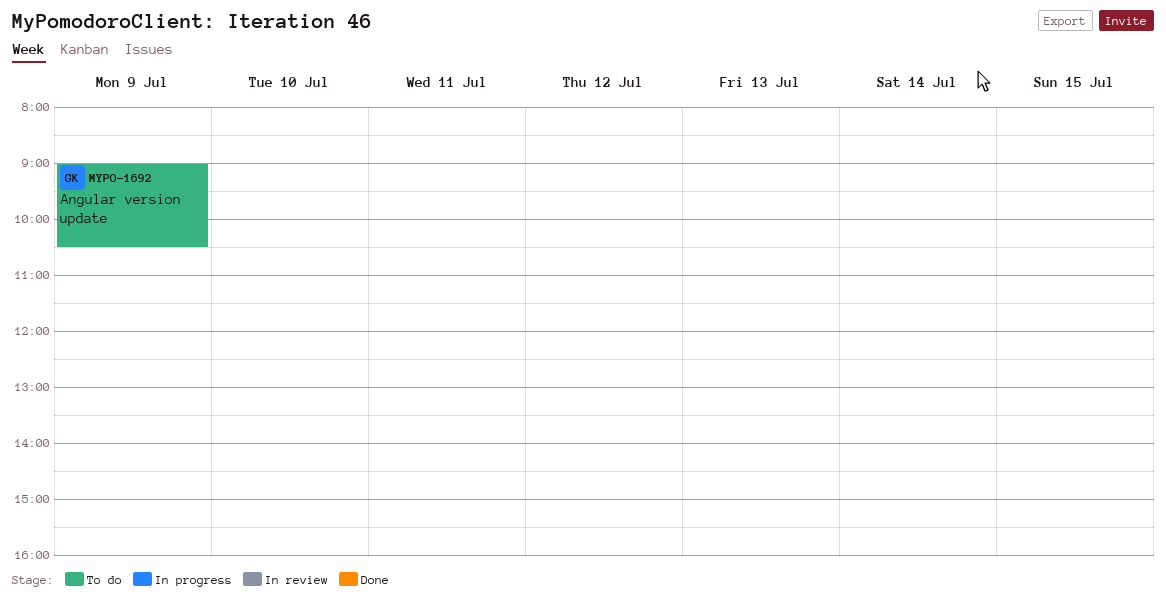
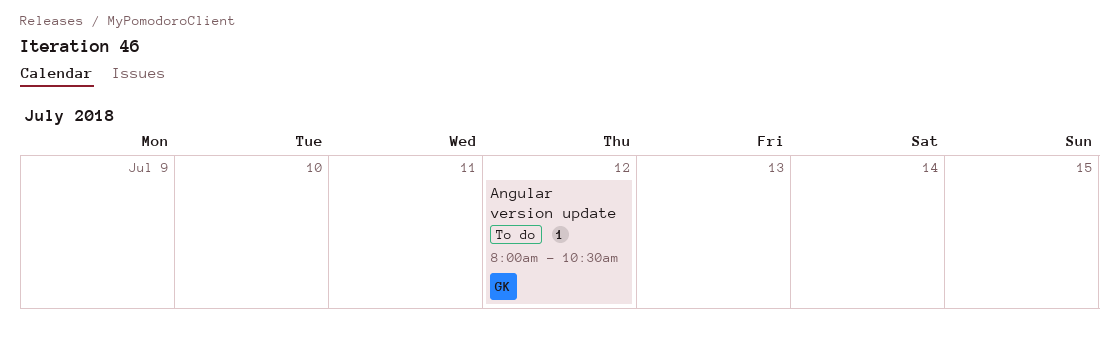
Angular version update, day: Jul 9 -> Jul 12
Angular version update, begins: 09:00 -> 08:00

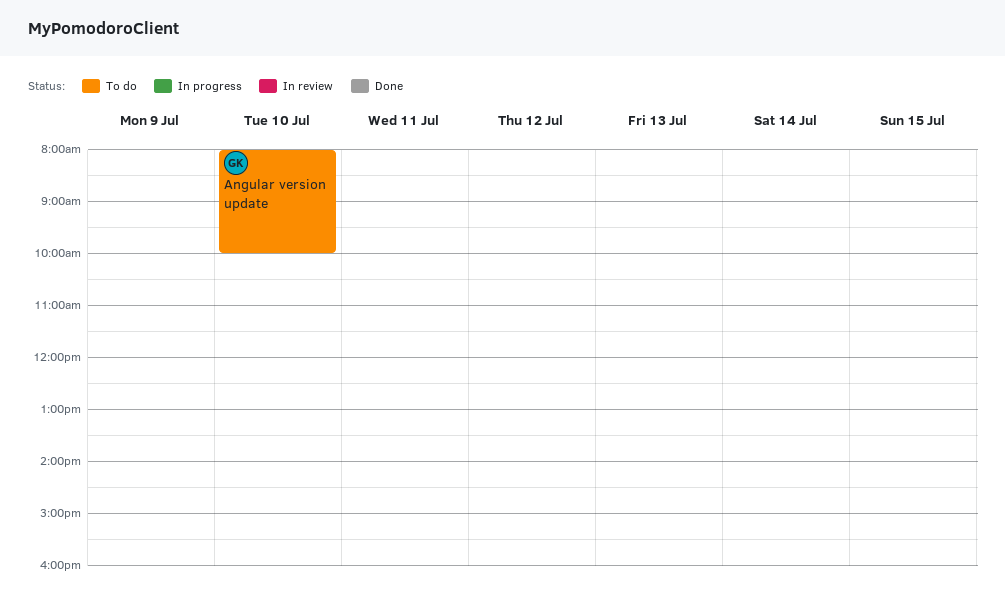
Angular version update, day: Jul 12 -> Jul 10
Angular version update, ends: 10:30 -> 10:00

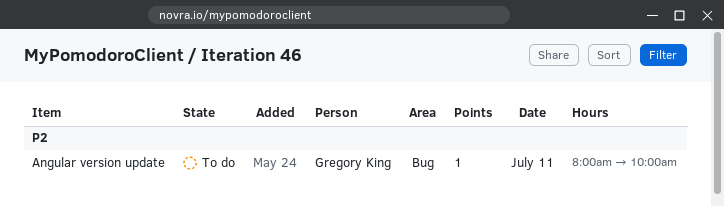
Angular version update, day: Jul 10 -> Jul 11

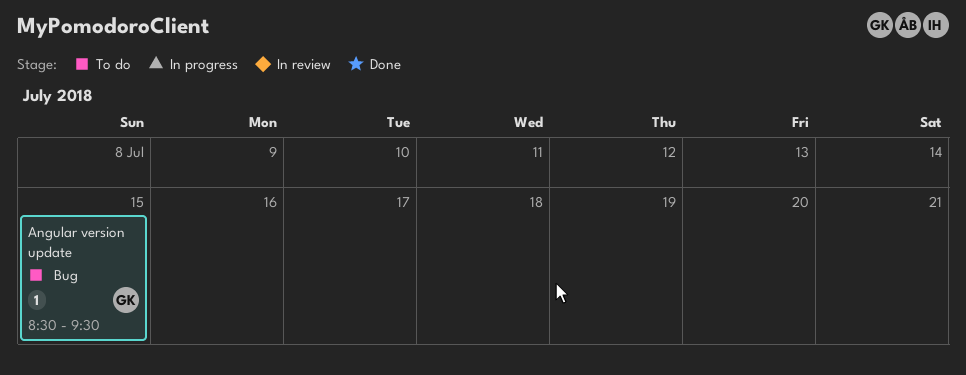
Angular version update, day: Jul 11 -> Jul 15
Angular version update, begins: 08:00 -> 08:30
Angular version update, ends: 10:00 -> 09:30

